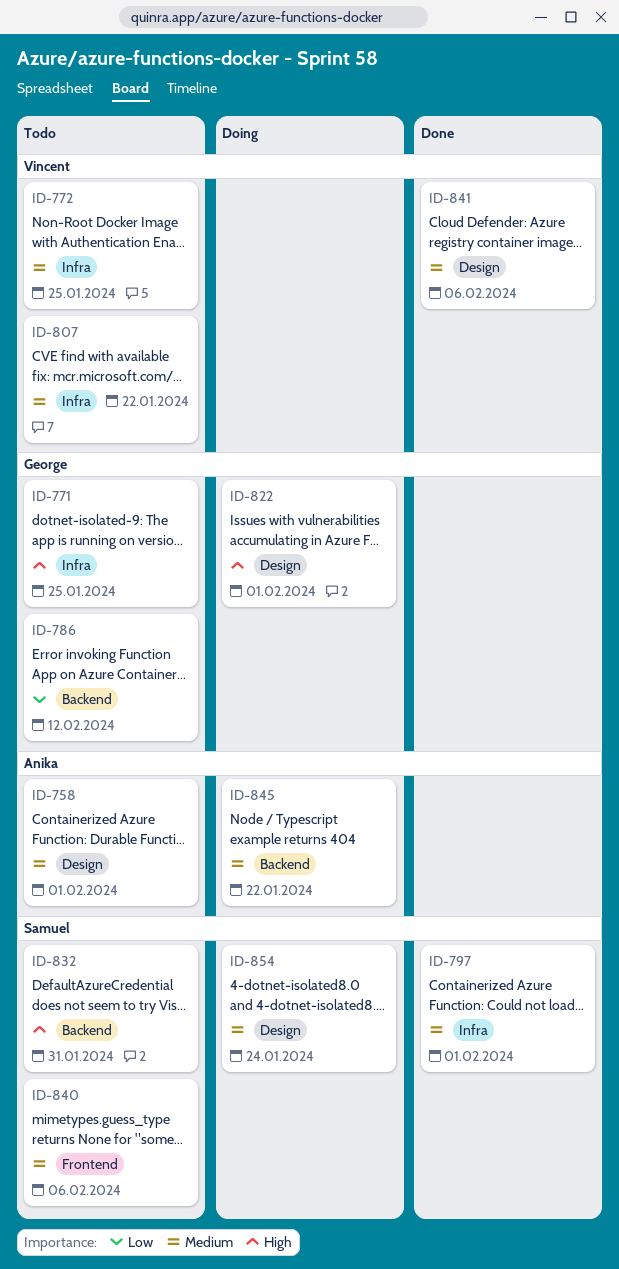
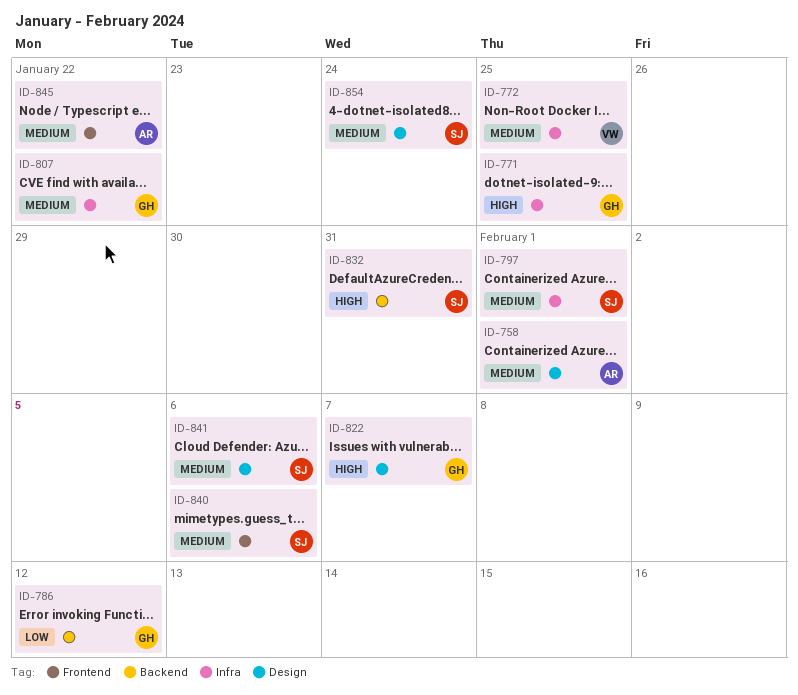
ID-807, owner: Vincent -> George
ID-822, due: Feb 1 -> Feb 7
ID-841, owner: Vincent -> Samuel
ID-845, label: Backend -> Frontend

